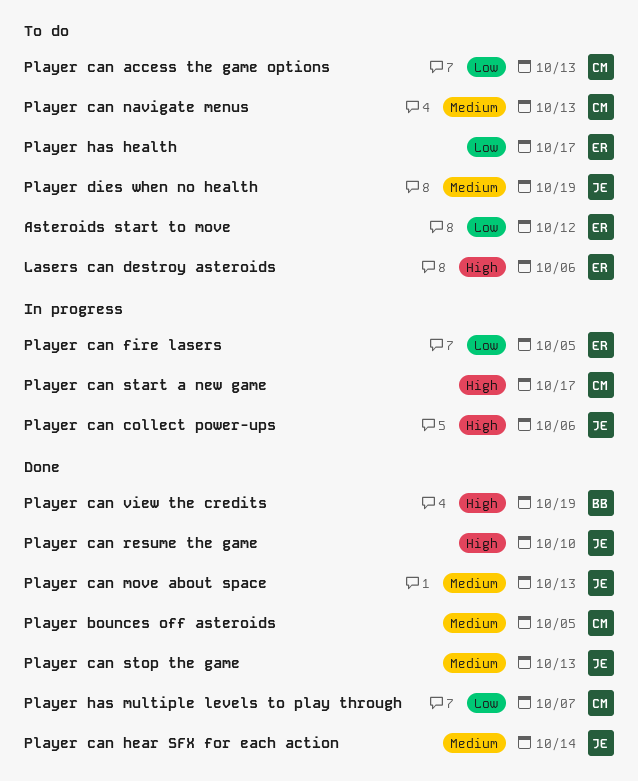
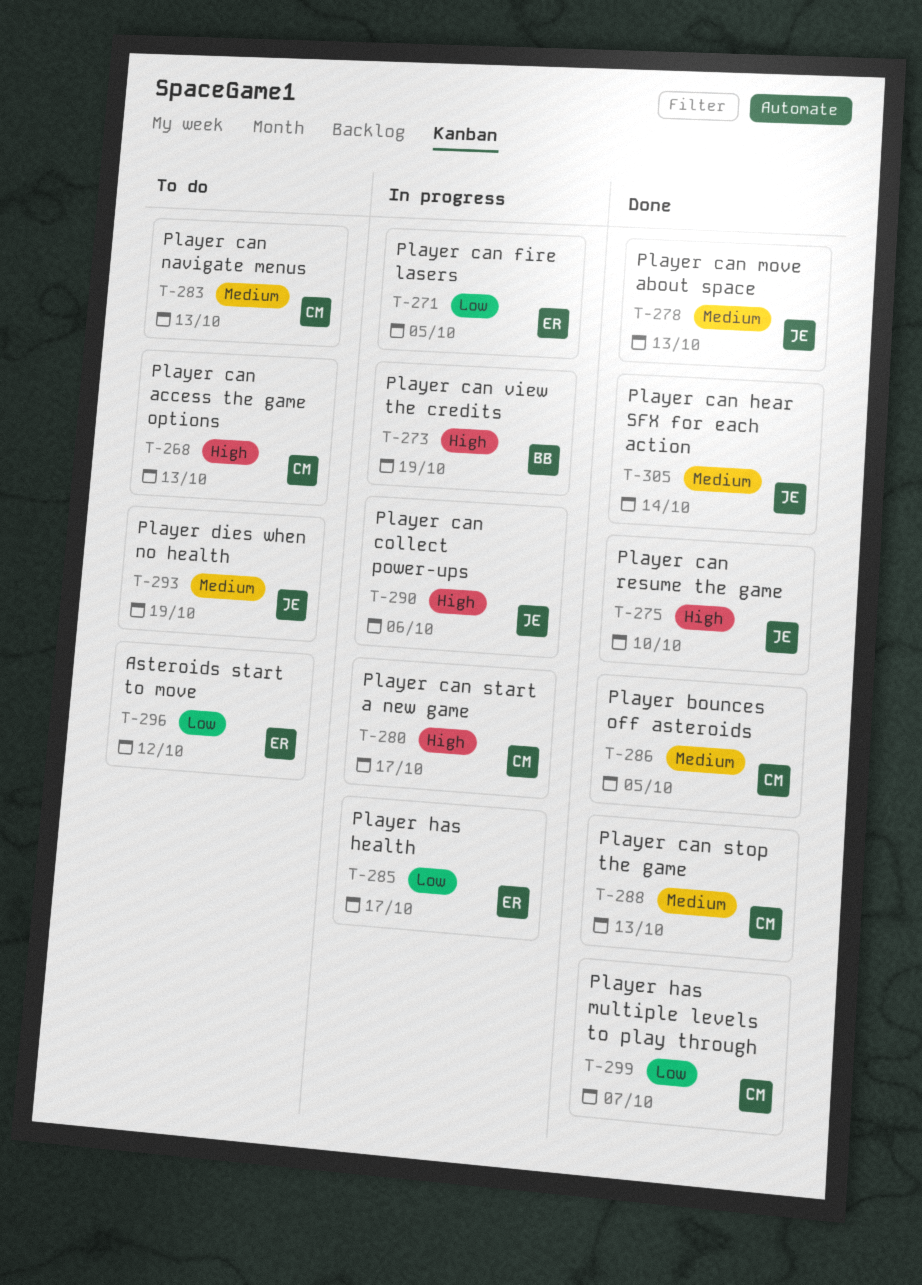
Lasers can destroy asteroids: present -> none
Player can access the game options, priority: Low -> High
Player can stop the game, owner: JE -> CM
Player can view the credits, status: Done -> In progress
Player has health, status: To do -> In progress

